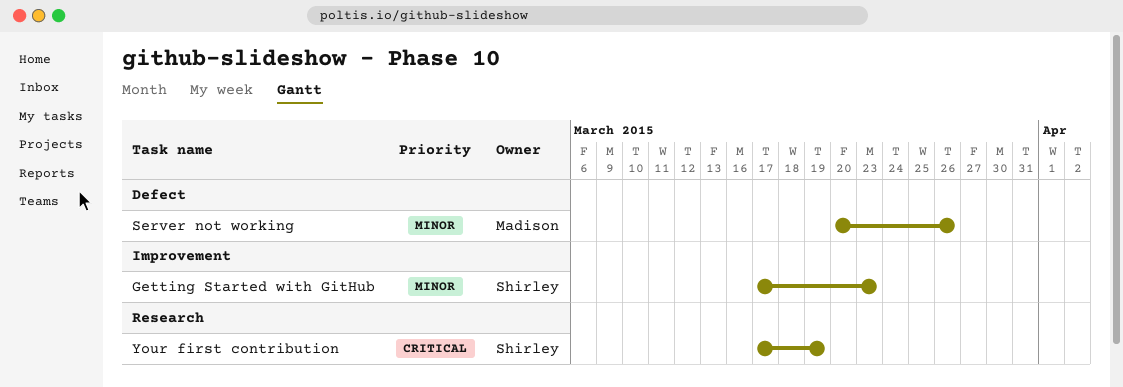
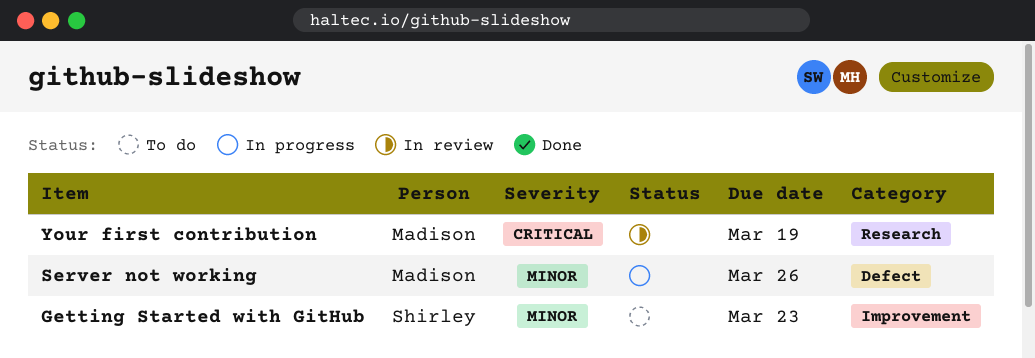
Your first contribution, owner: Shirley -> Madison

